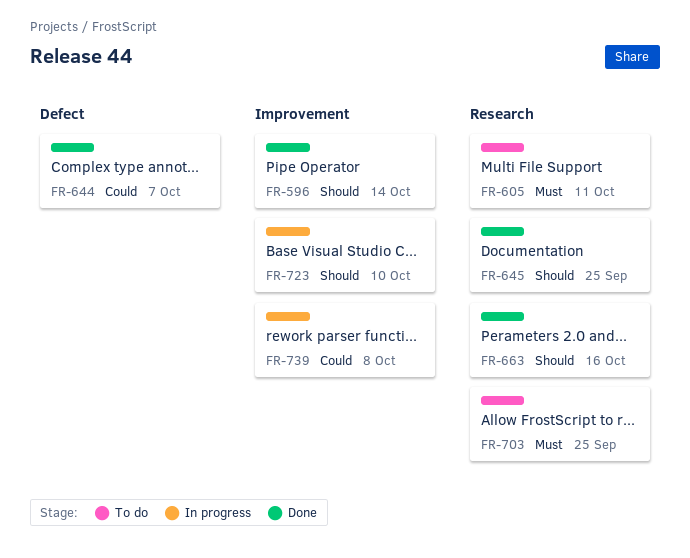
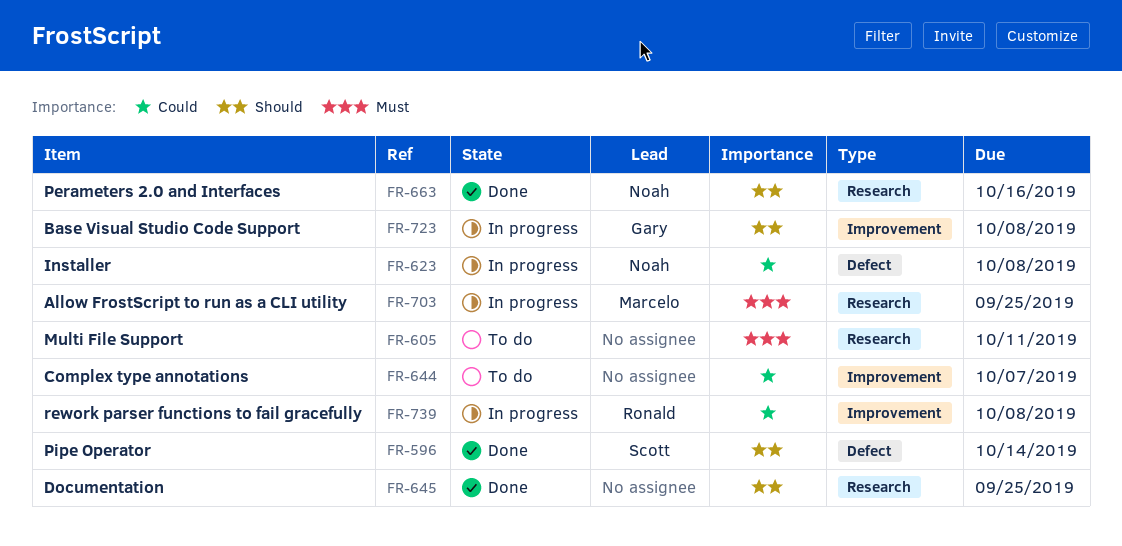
FR-596, label: Improvement -> Defect
FR-623: none -> present
FR-644, status: Done -> To do
FR-644, label: Defect -> Improvement
FR-703, status: To do -> In progress
FR-723, due: Oct 10 -> Oct 8

